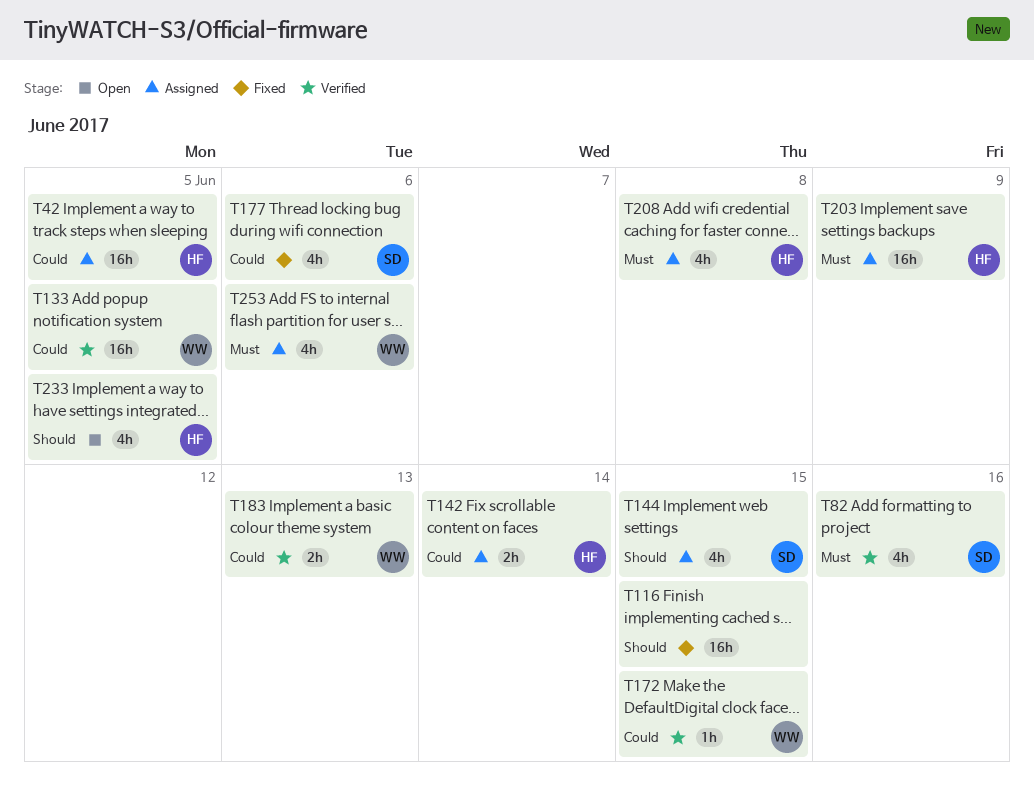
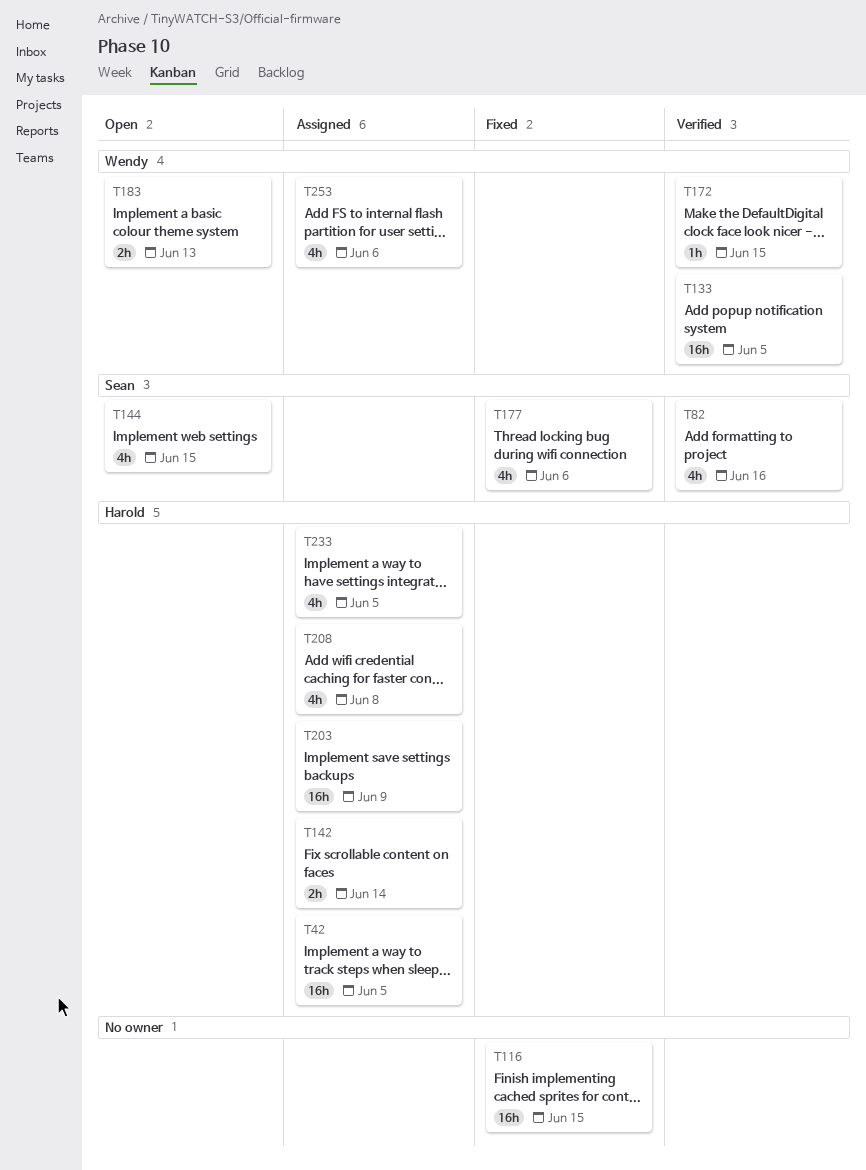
T144, status: Assigned -> Open
T183, status: Verified -> Open
T233, status: Open -> Assigned

